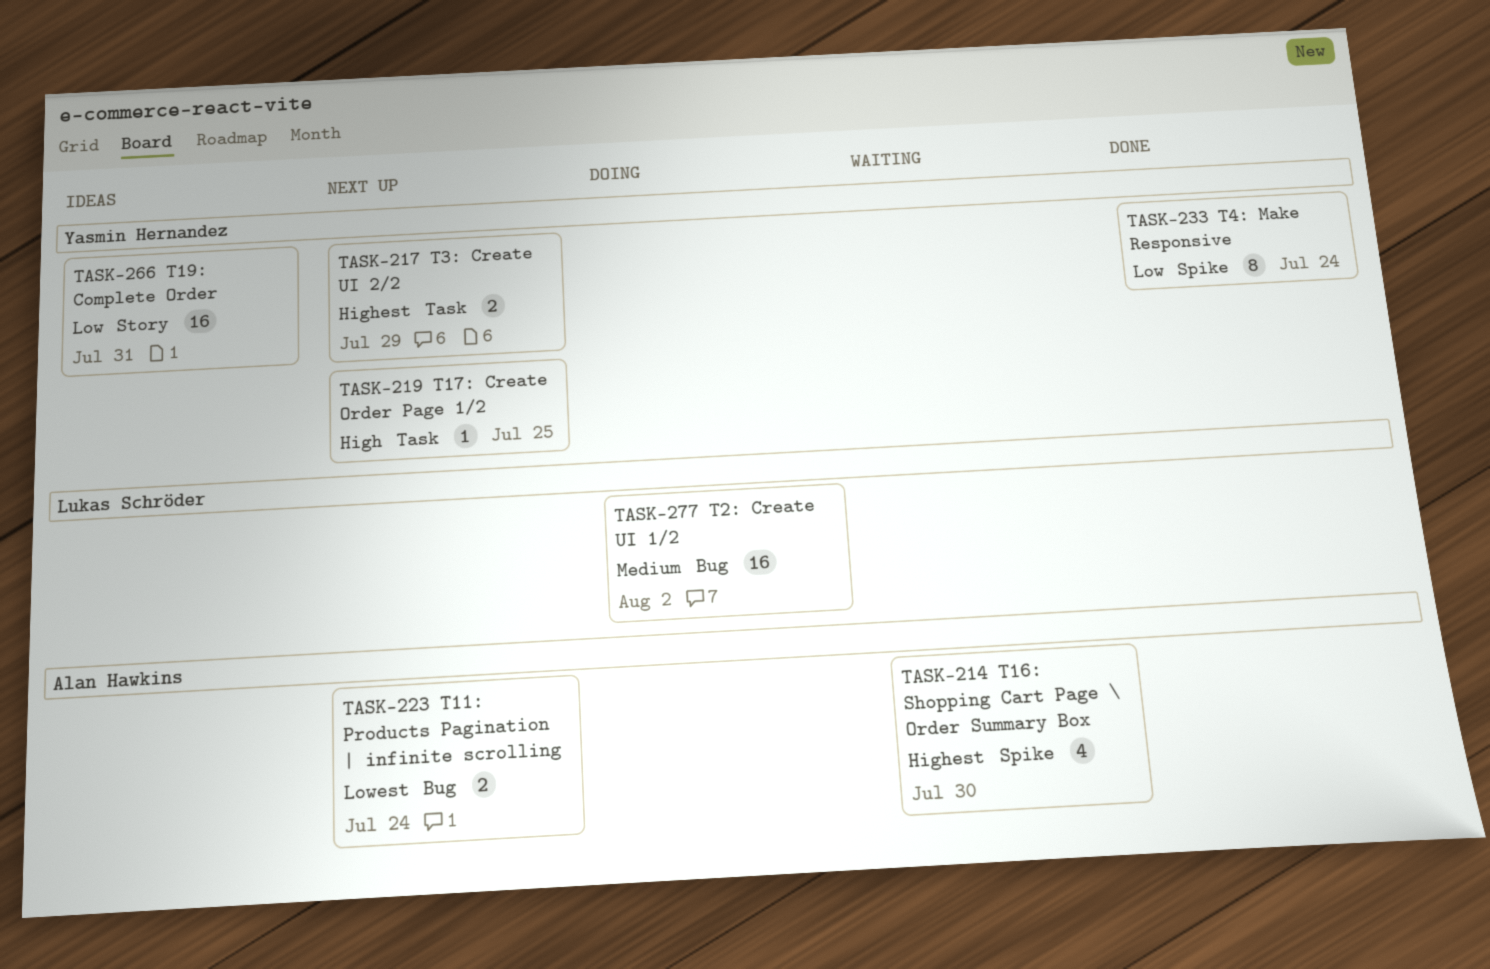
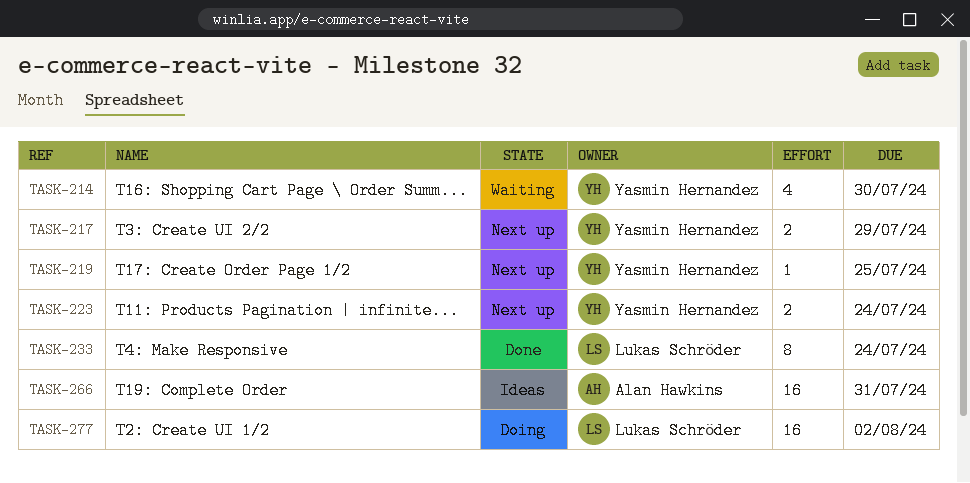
TASK-214, owner: Alan Hawkins -> Yasmin Hernandez
TASK-223, owner: Alan Hawkins -> Yasmin Hernandez
TASK-233, owner: Yasmin Hernandez -> Lukas Schröder
TASK-266, owner: Yasmin Hernandez -> Alan Hawkins

